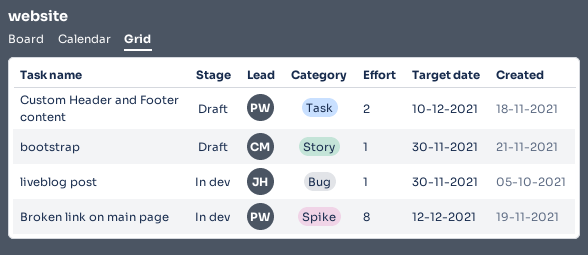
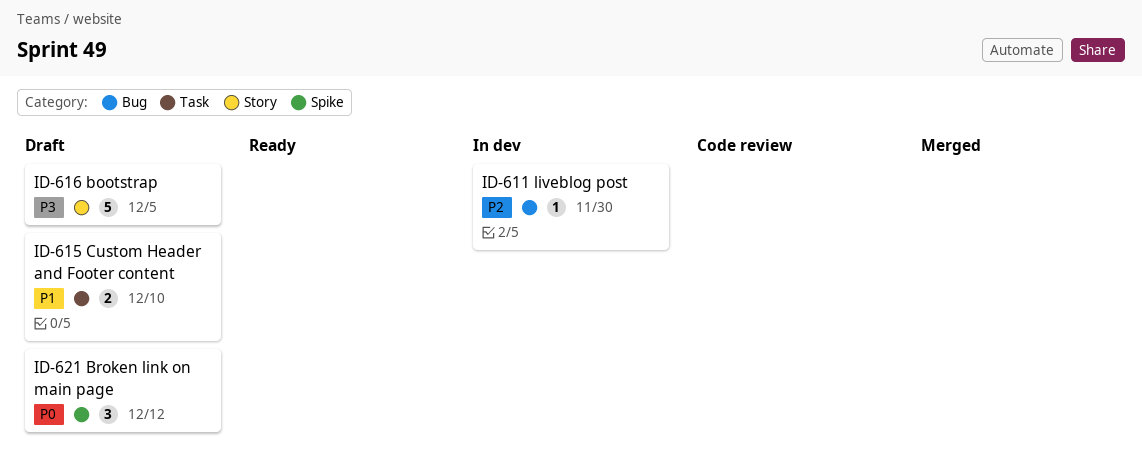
bootstrap, estimate: 1 -> 5
bootstrap, due: Nov 30 -> Dec 5
Broken link on main page, status: In dev -> Draft
Broken link on main page, estimate: 8 -> 3

